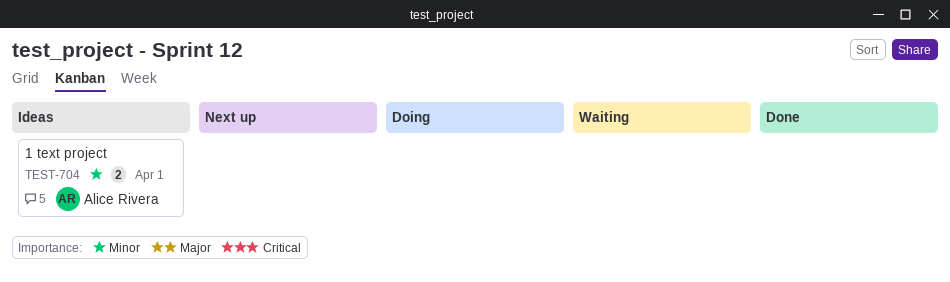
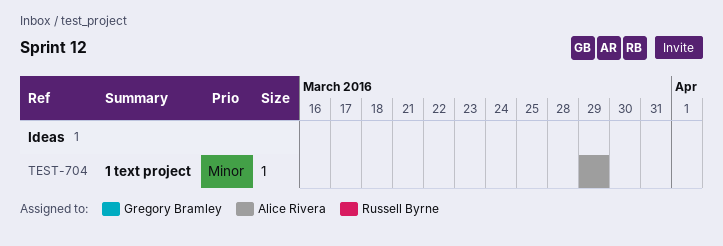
TEST-704, estimate: 2 -> 1
TEST-704, due: Apr 1 -> Mar 29

